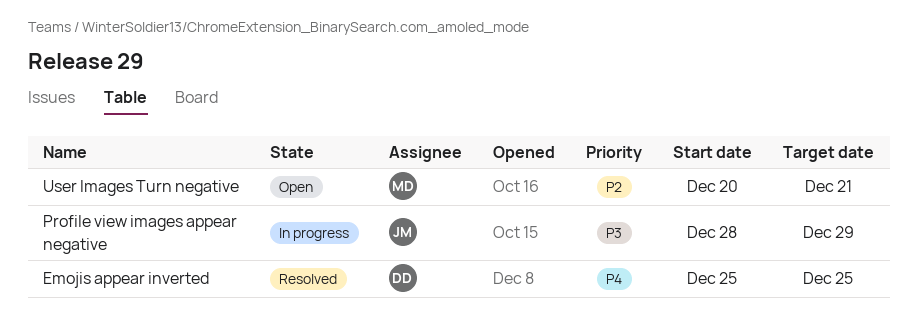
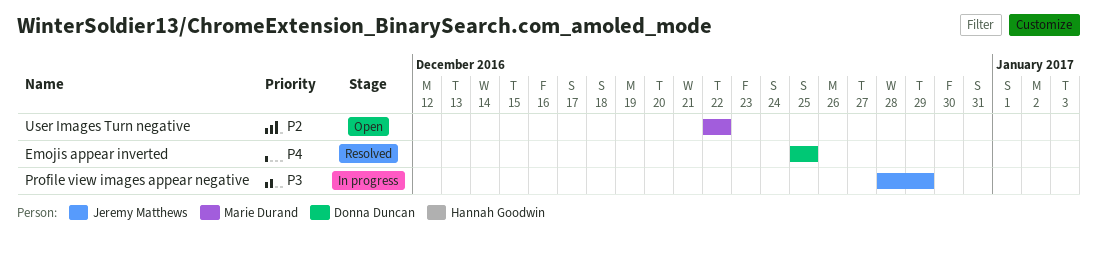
User Images Turn negative, start: Dec 20 -> Dec 22
User Images Turn negative, due: Dec 21 -> Dec 22

